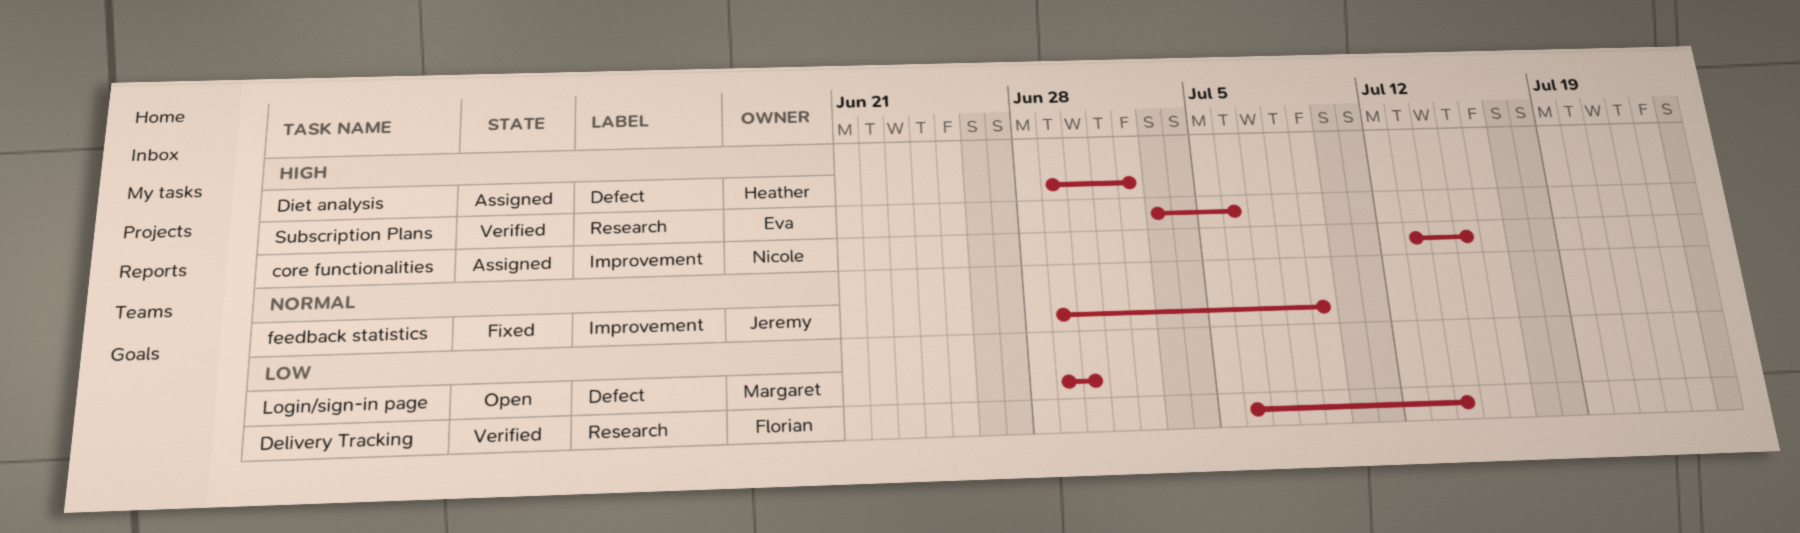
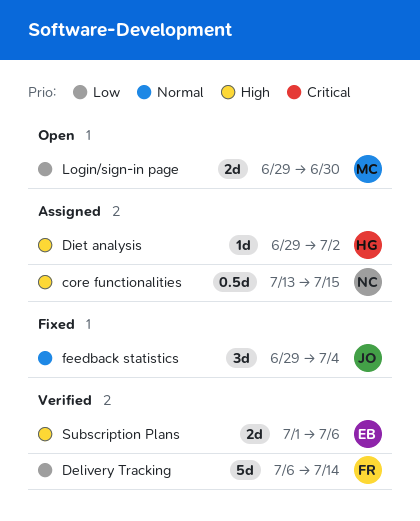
feedback statistics, due: Jul 9 -> Jul 4
Subscription Plans, start: Jul 3 -> Jul 1

